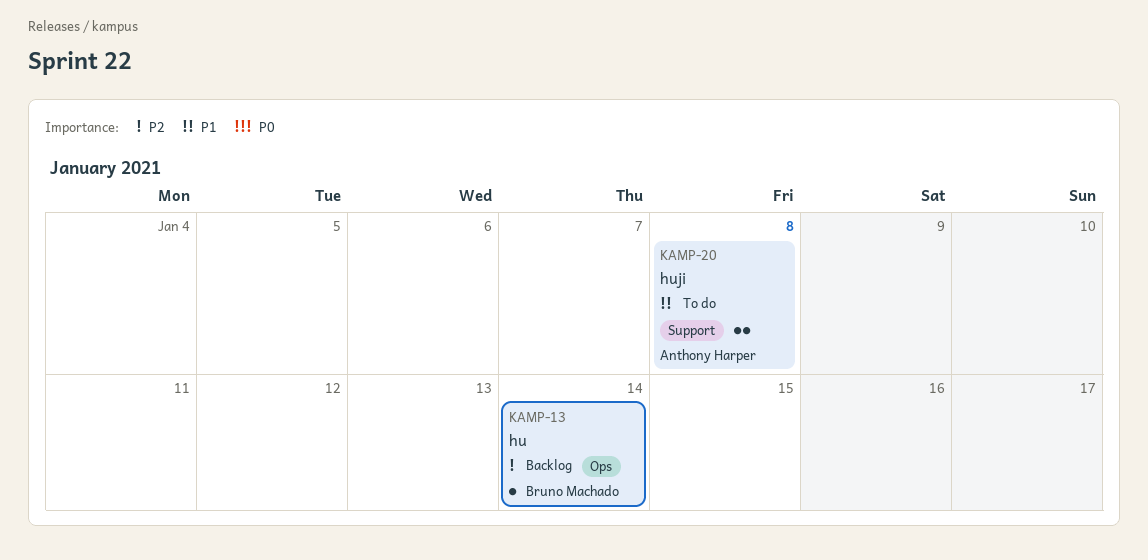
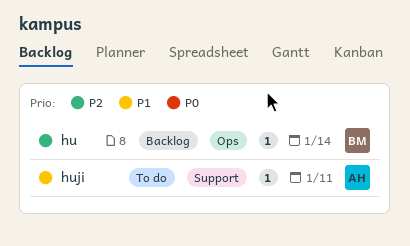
huji, estimate: 2 -> 1
huji, due: Jan 8 -> Jan 11

